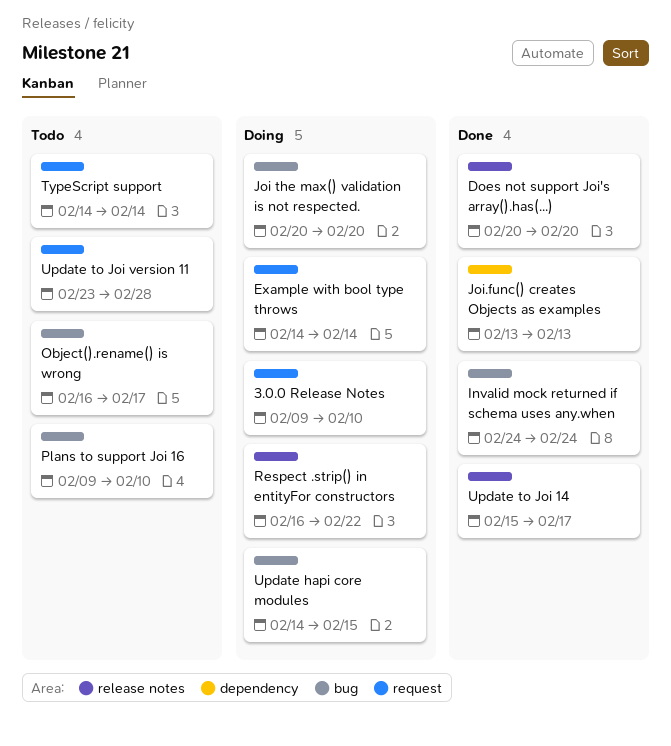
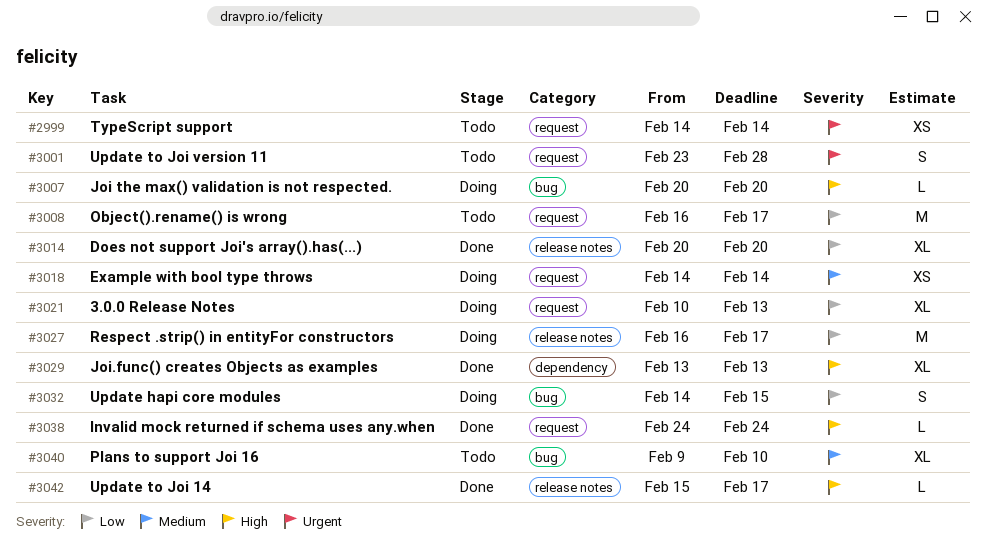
3.0.0 Release Notes, start: Feb 9 -> Feb 10
3.0.0 Release Notes, due: Feb 10 -> Feb 13
Invalid mock returned if schema uses any.when, label: bug -> request
Object().rename() is wrong, label: bug -> request
Respect .strip() in entityFor constructors, due: Feb 22 -> Feb 17

